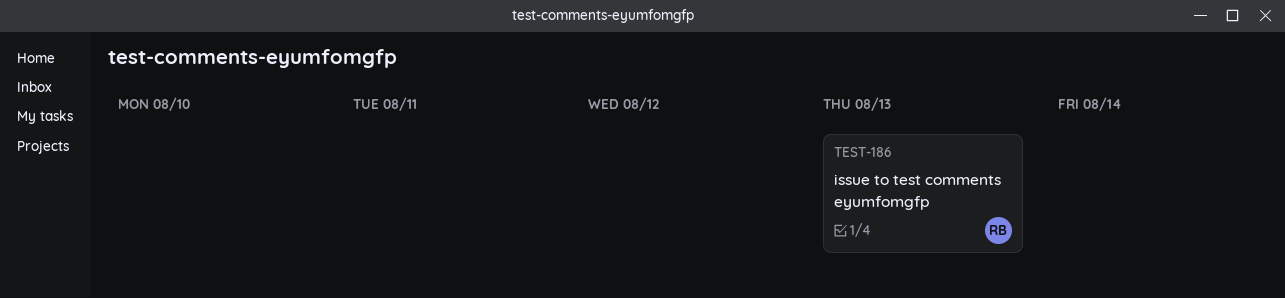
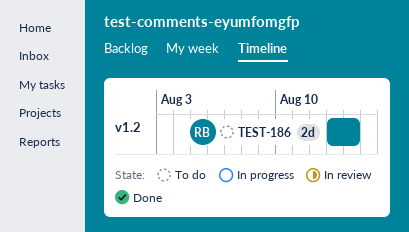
TEST-186, due: Aug 13 -> Aug 14

